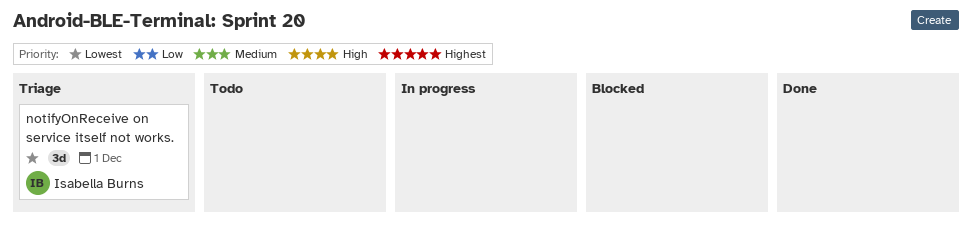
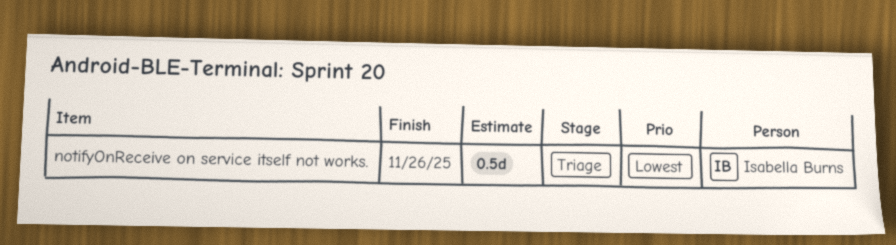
notifyOnReceive on service itself not works., estimate: 3d -> 0.5d
notifyOnReceive on service itself not works., due: Dec 1 -> Nov 26

